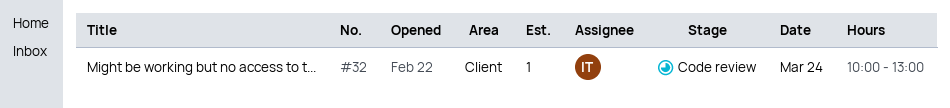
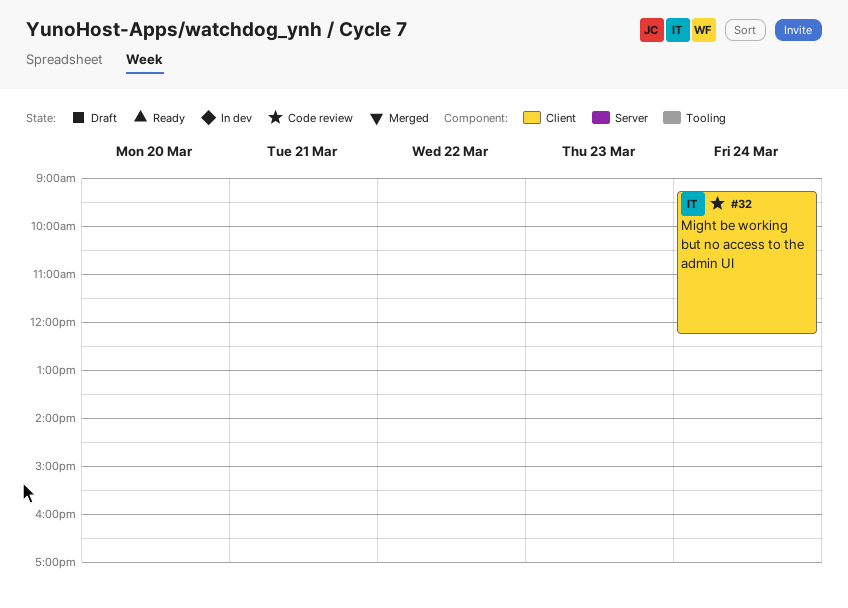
#32, begins: 10:00 -> 09:15
#32, ends: 13:00 -> 12:15

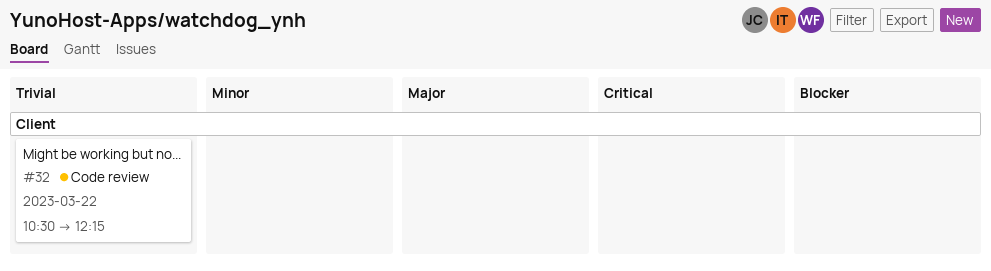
#32, day: Mar 24 -> Mar 22
#32, begins: 09:15 -> 10:30

